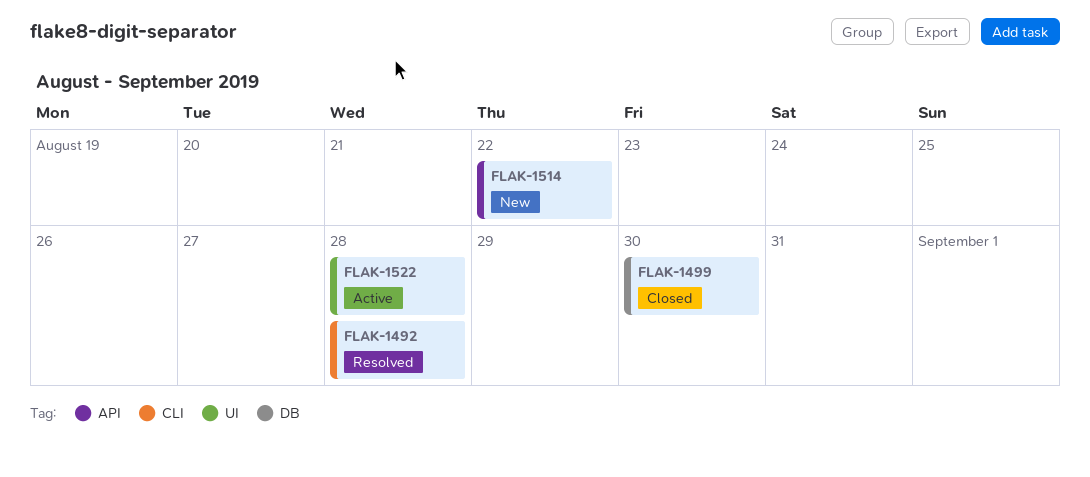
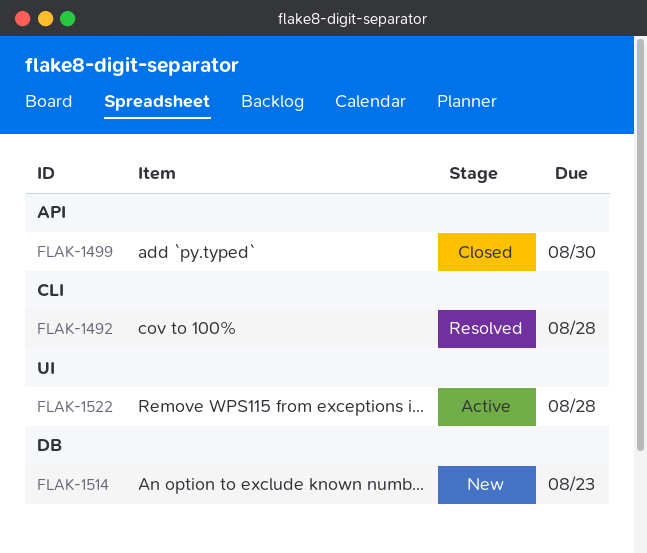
FLAK-1499, label: DB -> API
FLAK-1514, label: API -> DB
FLAK-1514, due: Aug 22 -> Aug 23

